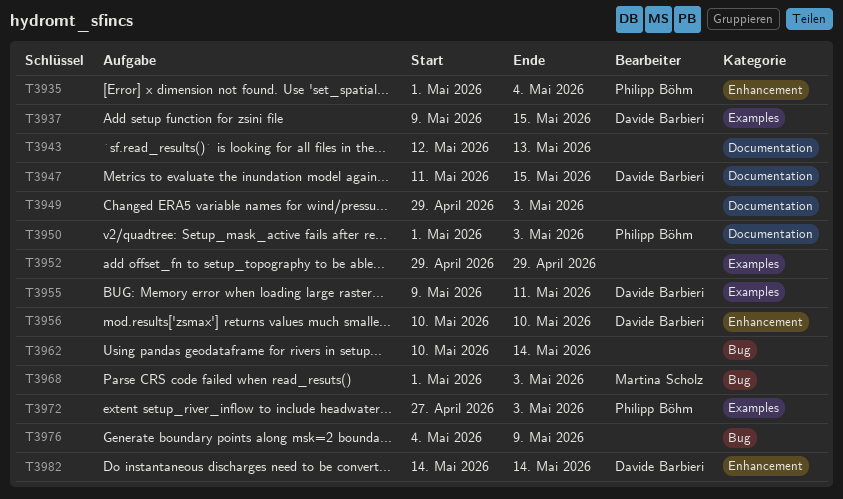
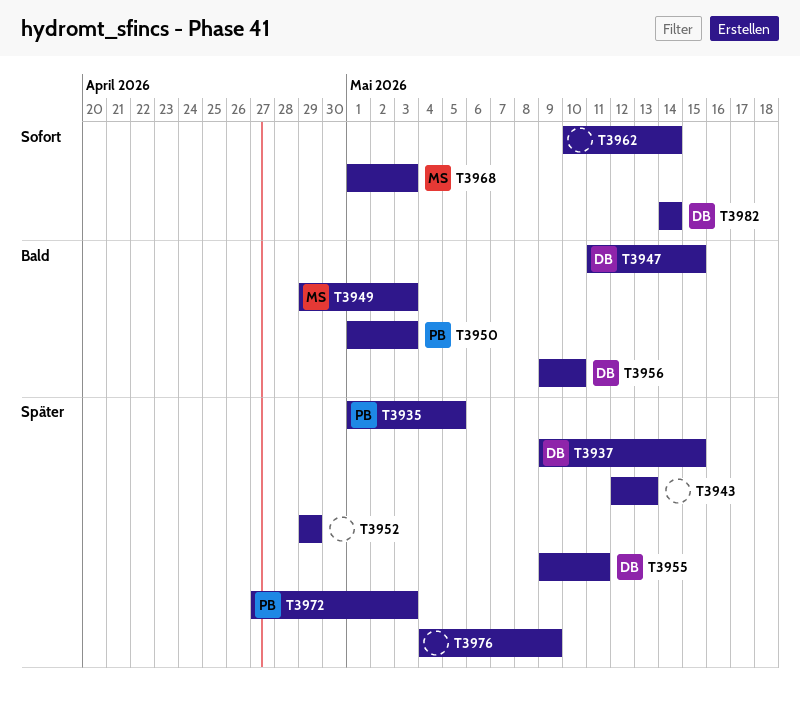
T3935, due: May 4 -> May 5
T3949, owner: none -> Martina Scholz
T3956, start: May 10 -> May 9

